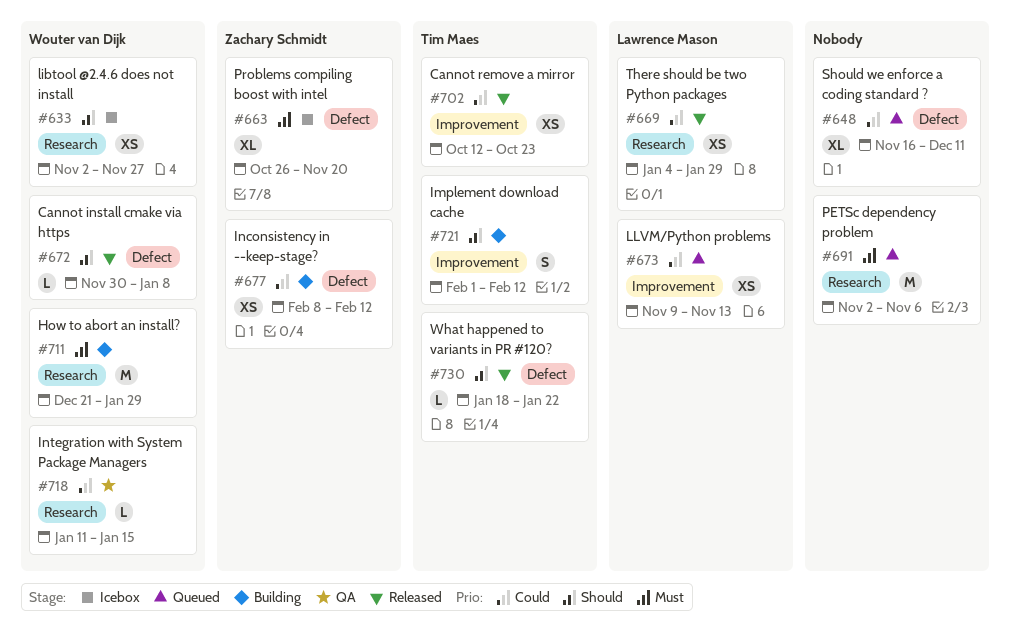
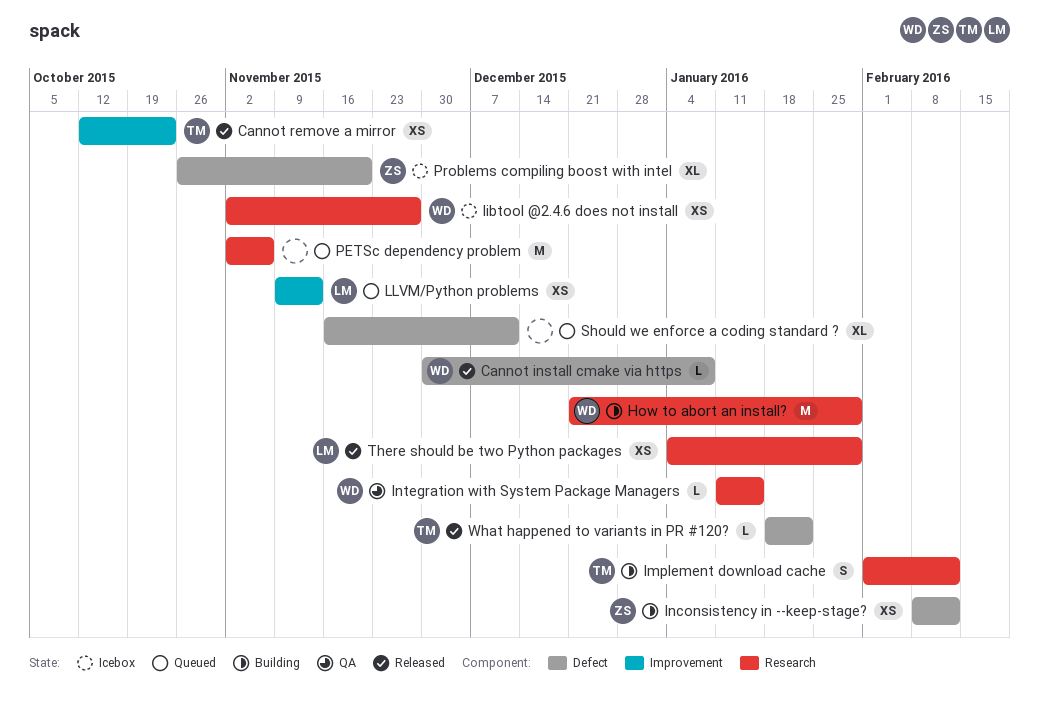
Implement download cache, label: Improvement -> Research

